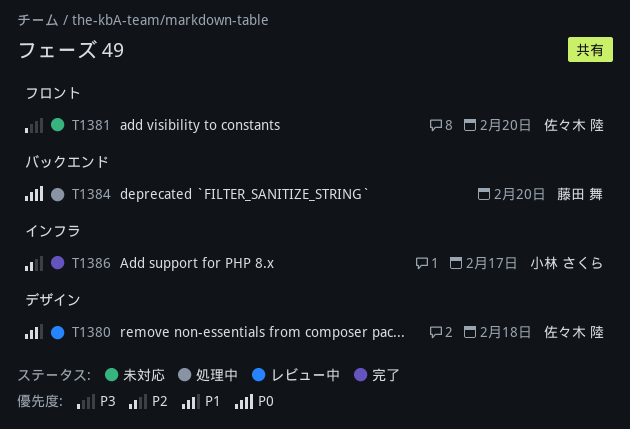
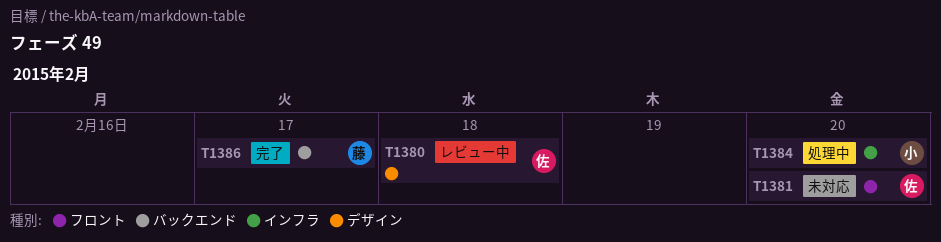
T1384, owner: 藤田 舞 -> 小林 さくら
T1384, label: バックエンド -> インフラ
T1386, owner: 小林 さくら -> 藤田 舞
T1386, label: インフラ -> バックエンド

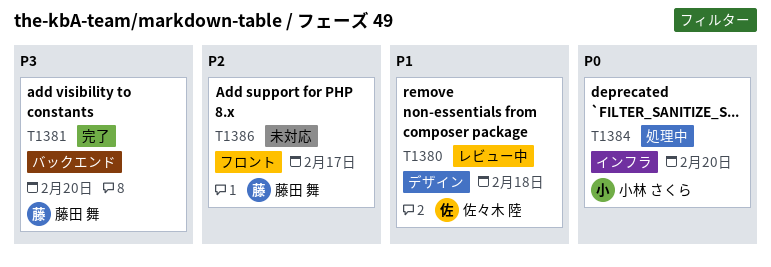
T1381, status: 未対応 -> 完了
T1381, owner: 佐々木 陸 -> 藤田 舞
T1381, label: フロント -> バックエンド
T1386, status: 完了 -> 未対応
T1386, label: バックエンド -> フロント

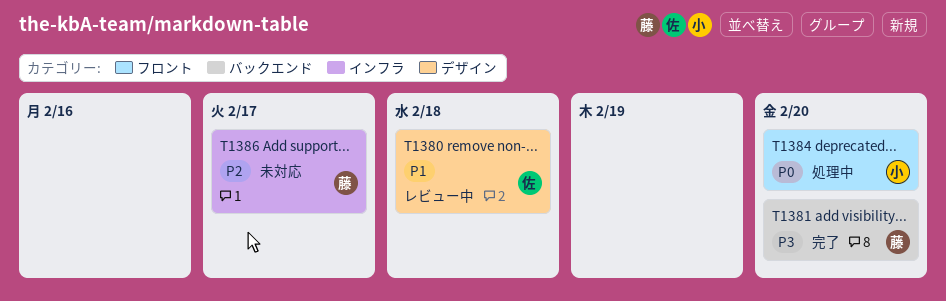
T1384, label: インフラ -> フロント
T1386, label: フロント -> インフラ

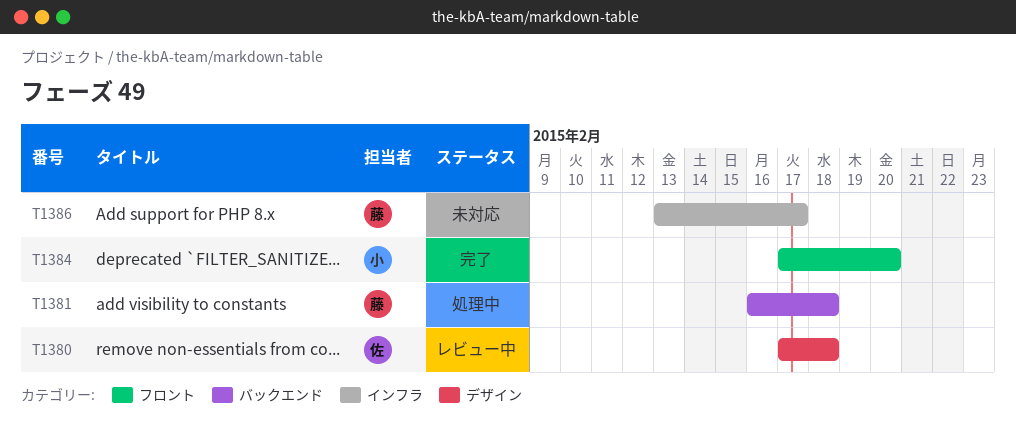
T1381, status: 完了 -> 処理中
T1381, due: Feb 20 -> Feb 18
T1384, status: 処理中 -> 完了

